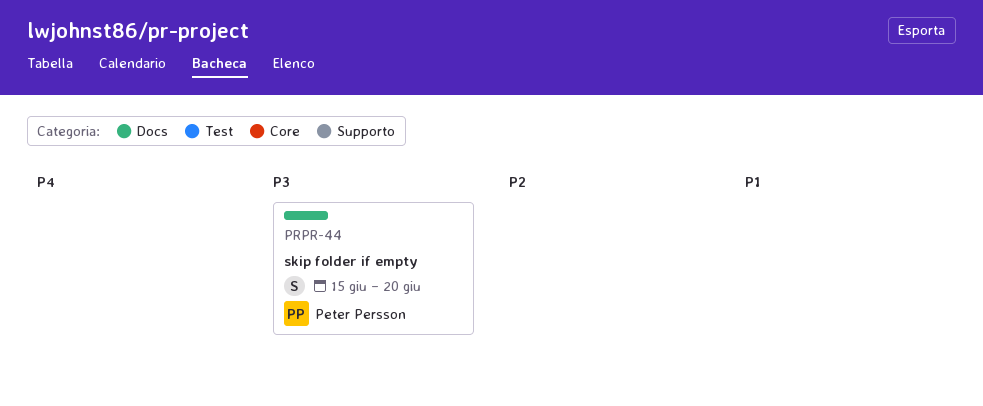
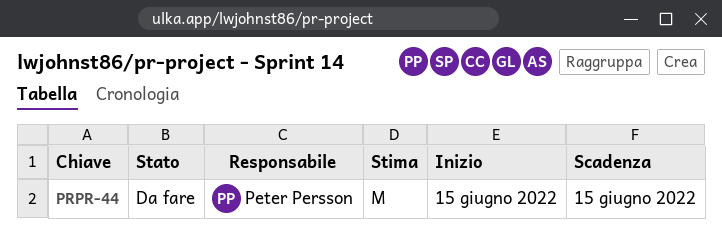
PRPR-44, estimate: S -> M
PRPR-44, due: Jun 20 -> Jun 15

